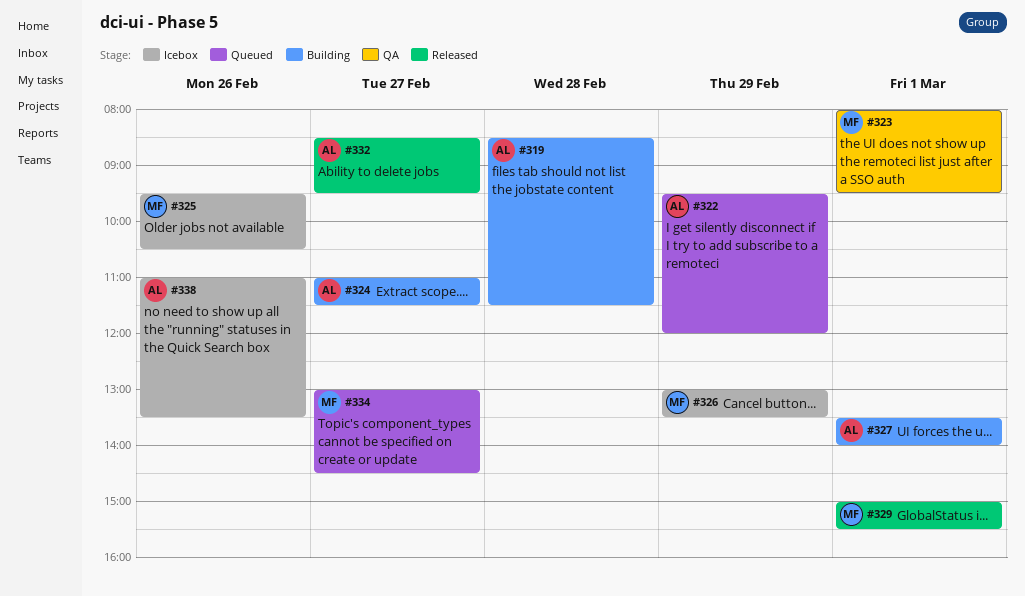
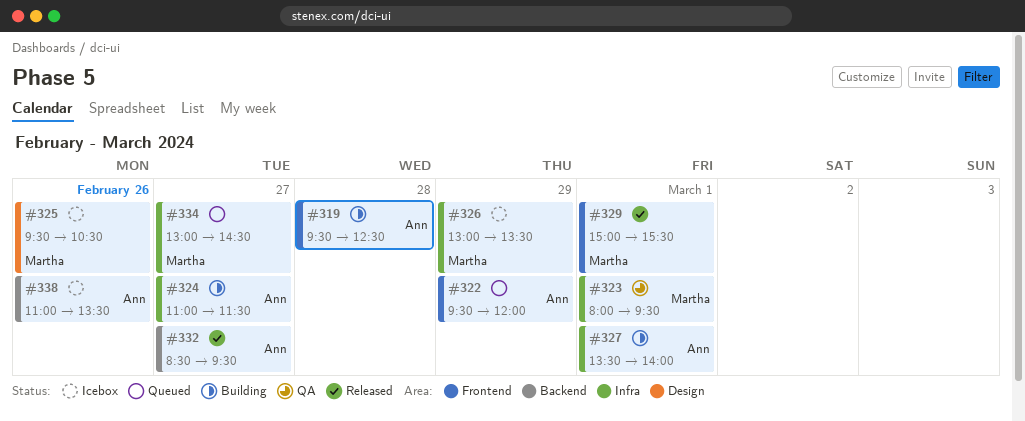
#319, begins: 08:30 -> 09:30
#319, ends: 11:30 -> 12:30

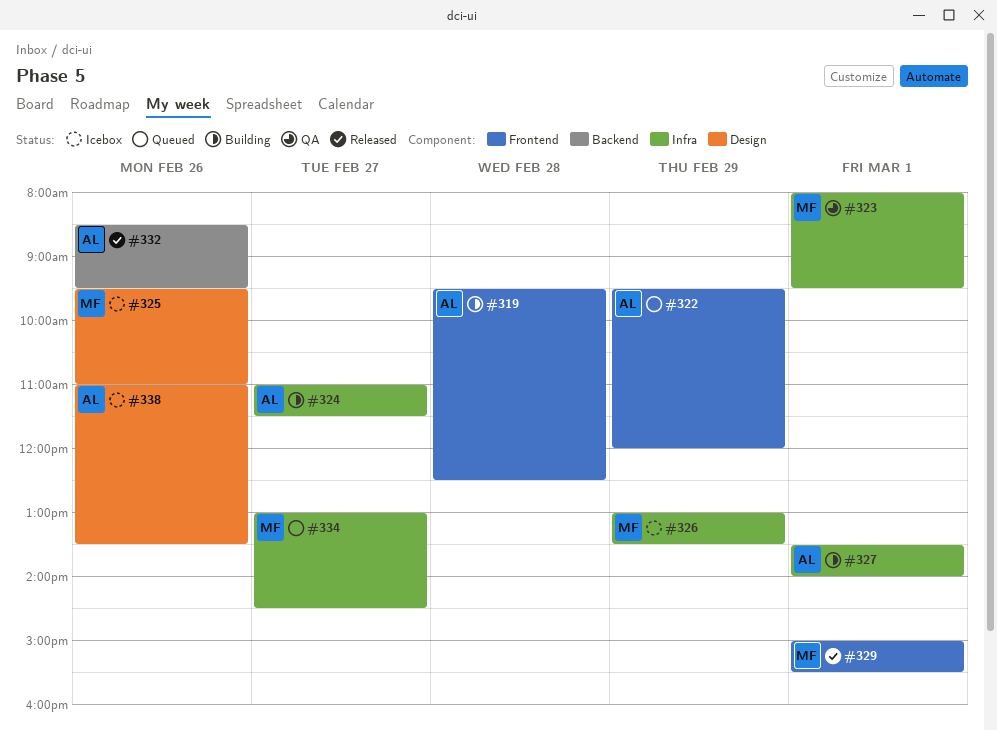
#325, ends: 10:30 -> 11:00
#332, day: Feb 27 -> Feb 26
#338, label: Backend -> Design

